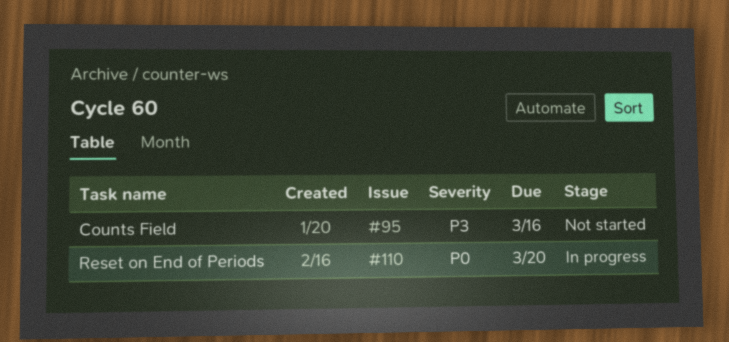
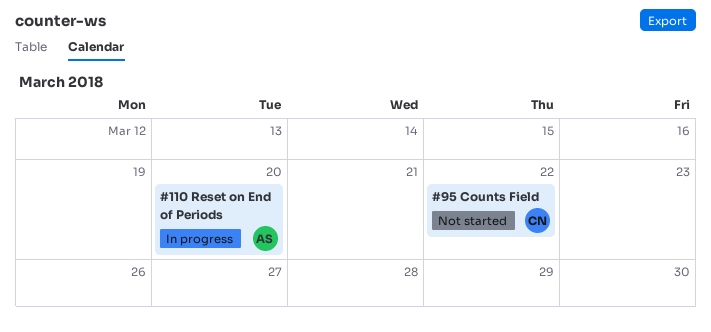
#95, due: Mar 16 -> Mar 22

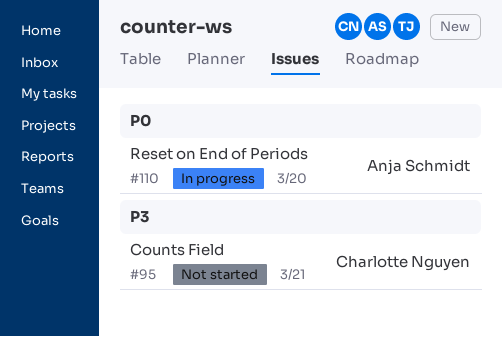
#95, due: Mar 22 -> Mar 21

